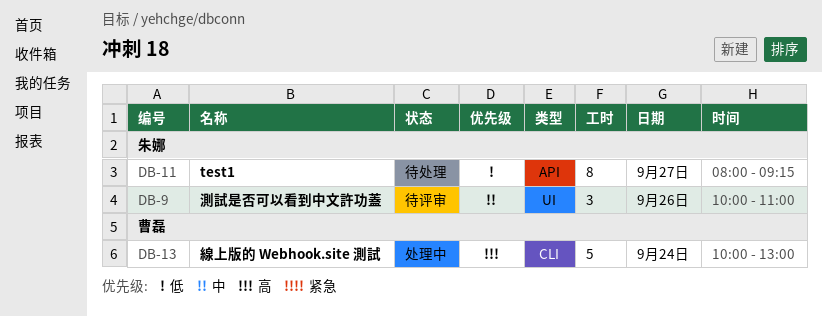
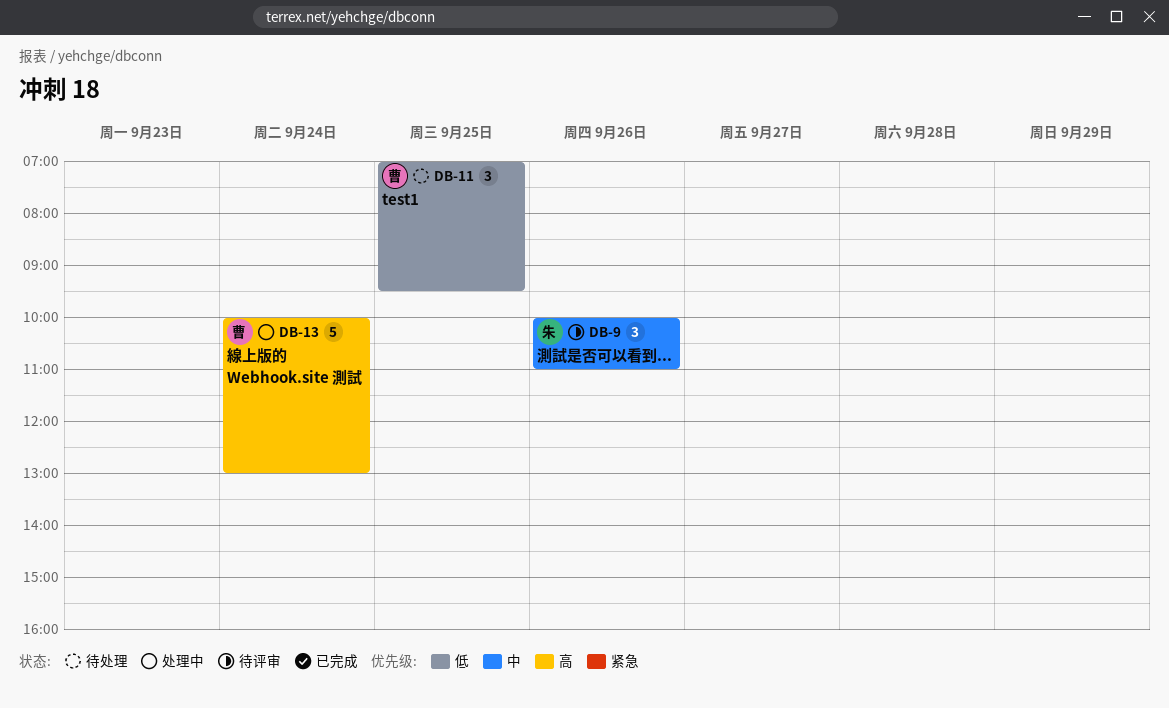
DB-11, owner: 朱娜 -> 曹磊
DB-11, estimate: 8 -> 3
DB-11, day: Sep 27 -> Sep 25
DB-11, begins: 08:00 -> 07:00
DB-11, ends: 09:15 -> 09:30

